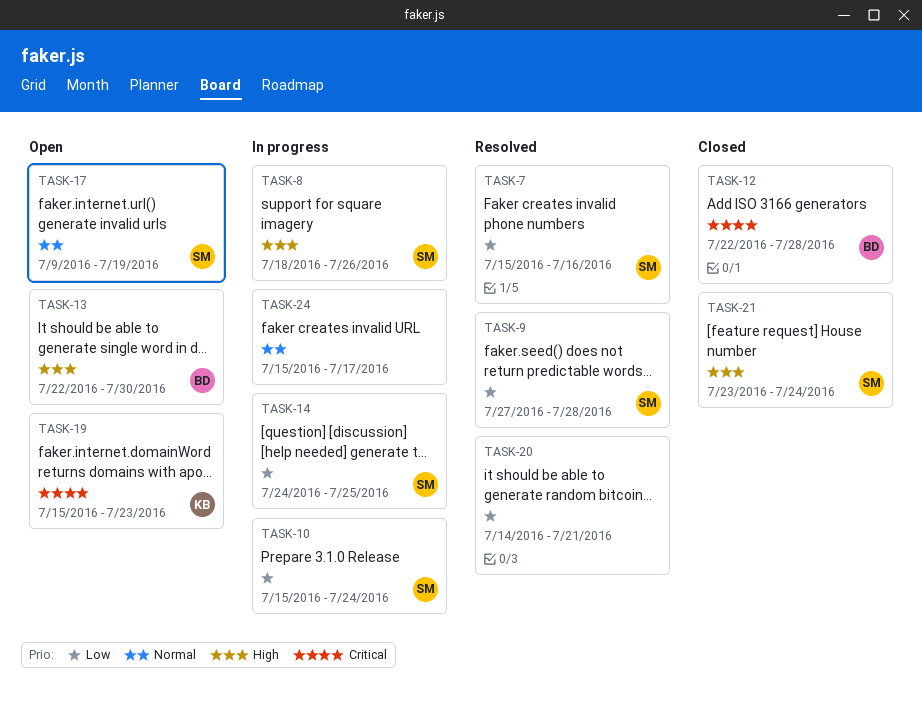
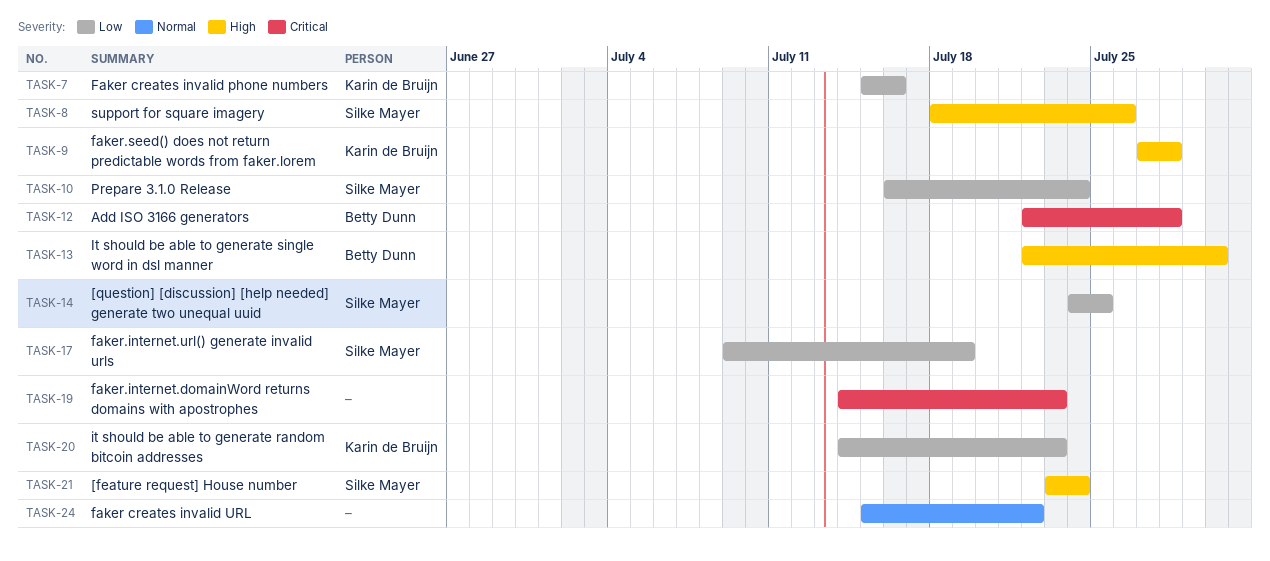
TASK-7, owner: Silke Mayer -> Karin de Bruijn
TASK-9, owner: Silke Mayer -> Karin de Bruijn
TASK-9, priority: Low -> High
TASK-10, start: Jul 15 -> Jul 16
TASK-17, priority: Normal -> Low
TASK-19, owner: Karin de Bruijn -> none
TASK-19, start: Jul 15 -> Jul 14
TASK-20, owner: none -> Karin de Bruijn
TASK-20, due: Jul 21 -> Jul 23
TASK-24, due: Jul 17 -> Jul 22

